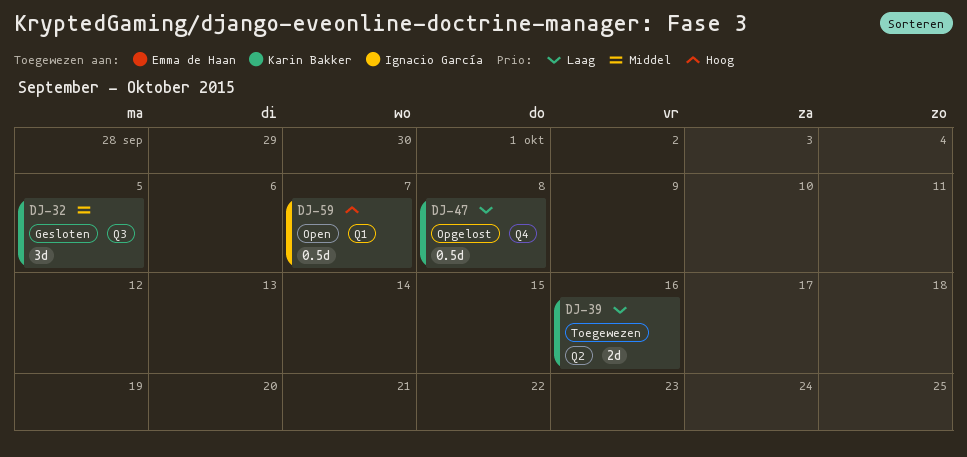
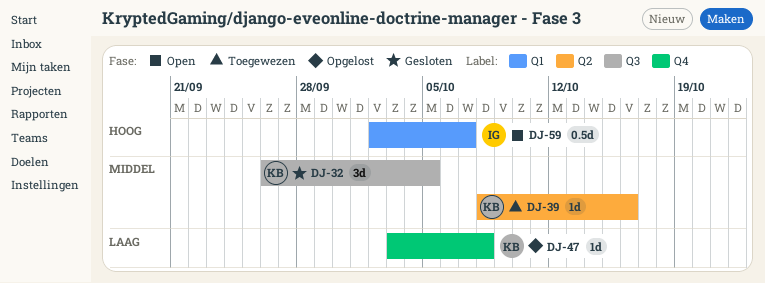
DJ-39, priority: Laag -> Middel
DJ-39, estimate: 2d -> 1d
DJ-47, estimate: 0.5d -> 1d

